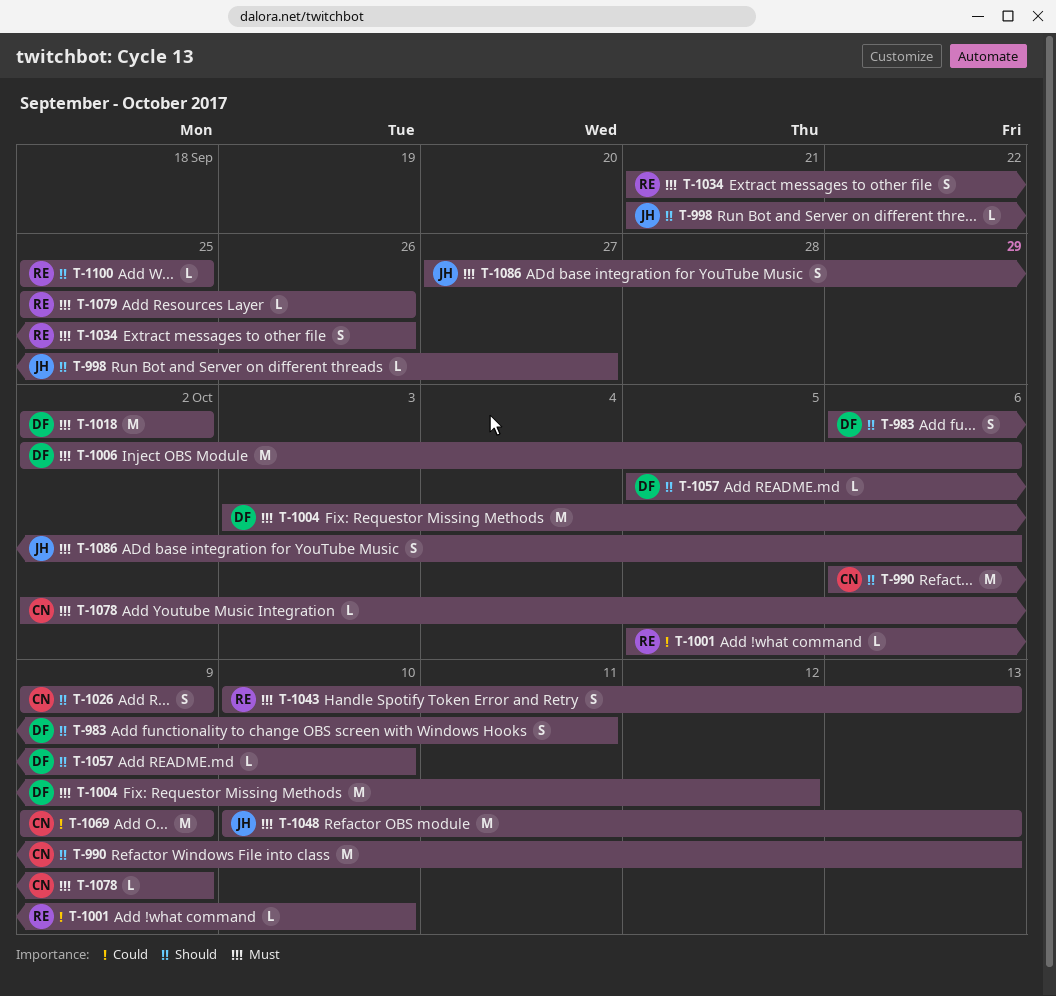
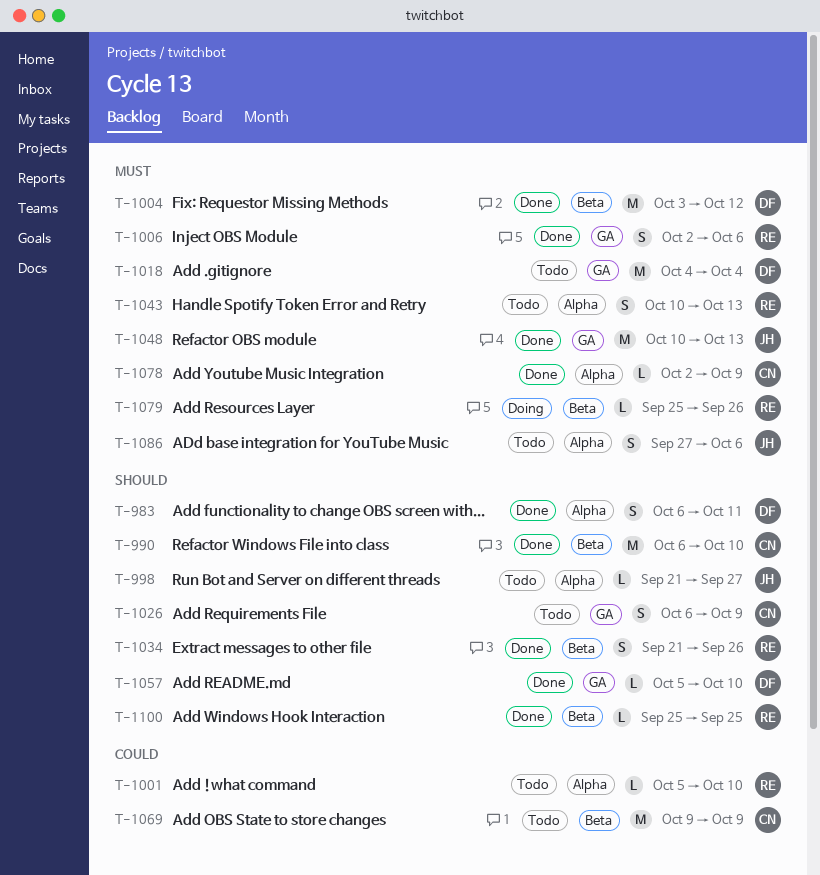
T-990, due: Oct 13 -> Oct 10
T-1006, owner: DF -> RE
T-1006, estimate: M -> S
T-1018, start: Oct 2 -> Oct 4
T-1018, due: Oct 2 -> Oct 4
T-1026, start: Oct 9 -> Oct 6
T-1034, priority: Must -> Should

